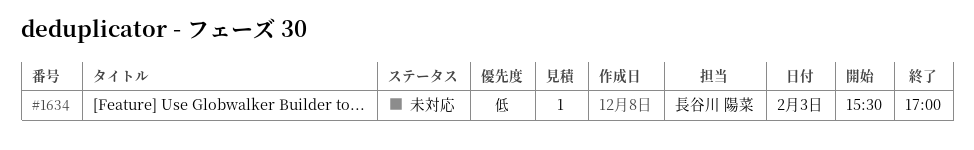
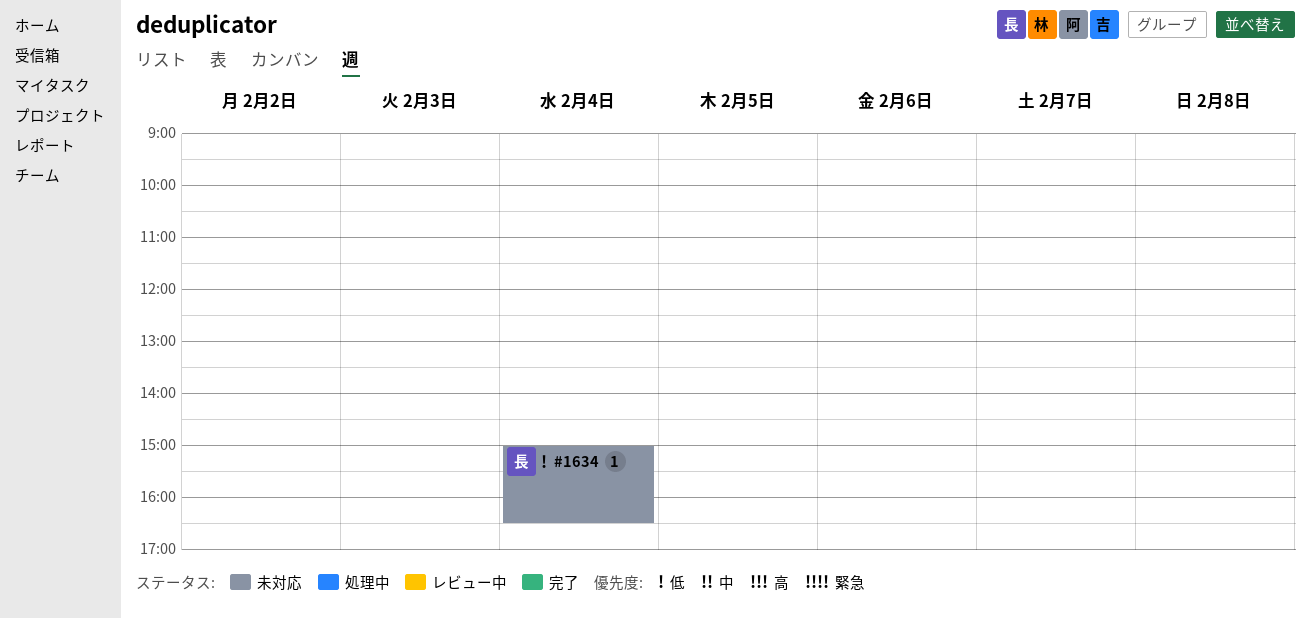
#1634, day: Feb 3 -> Feb 4
#1634, begins: 15:30 -> 15:00
#1634, ends: 17:00 -> 16:30

